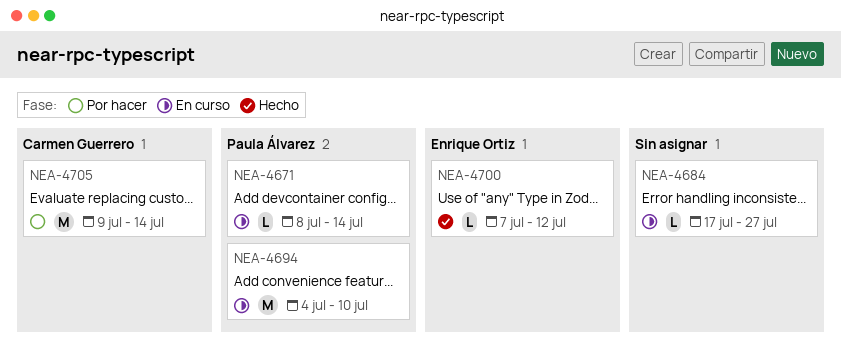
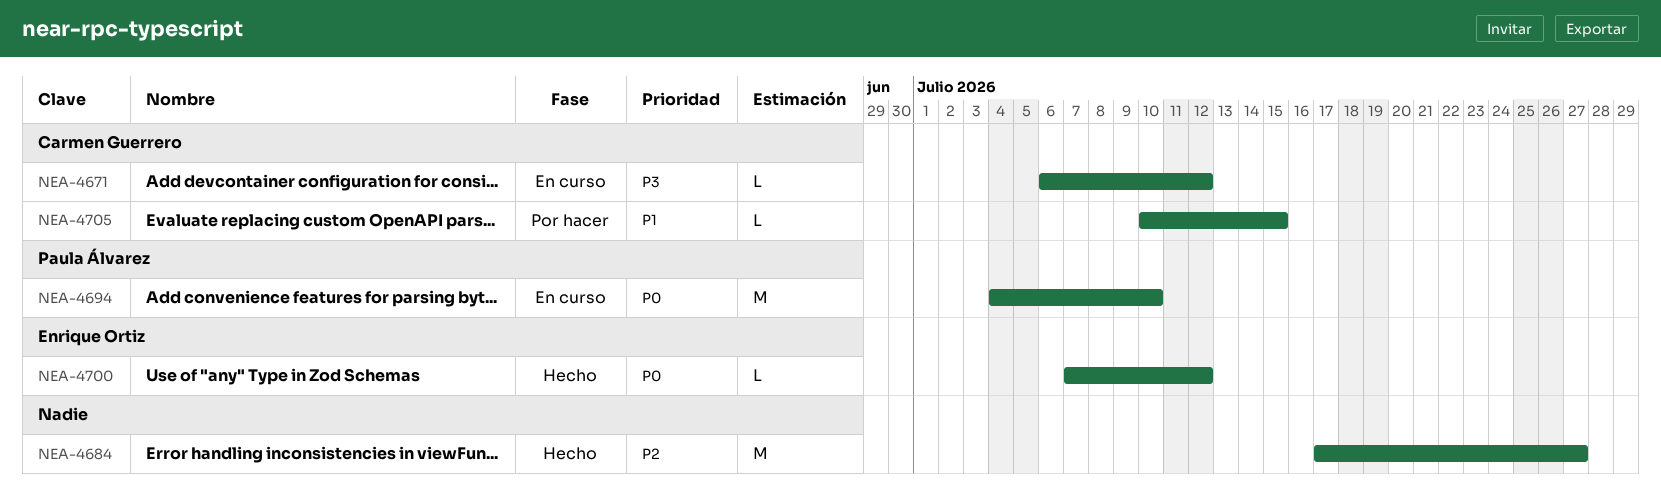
NEA-4671, owner: Paula Álvarez -> Carmen Guerrero
NEA-4671, start: Jul 8 -> Jul 6
NEA-4671, due: Jul 14 -> Jul 12
NEA-4684, status: En curso -> Hecho
NEA-4684, estimate: L -> M
NEA-4705, estimate: M -> L
NEA-4705, start: Jul 9 -> Jul 10
NEA-4705, due: Jul 14 -> Jul 15

